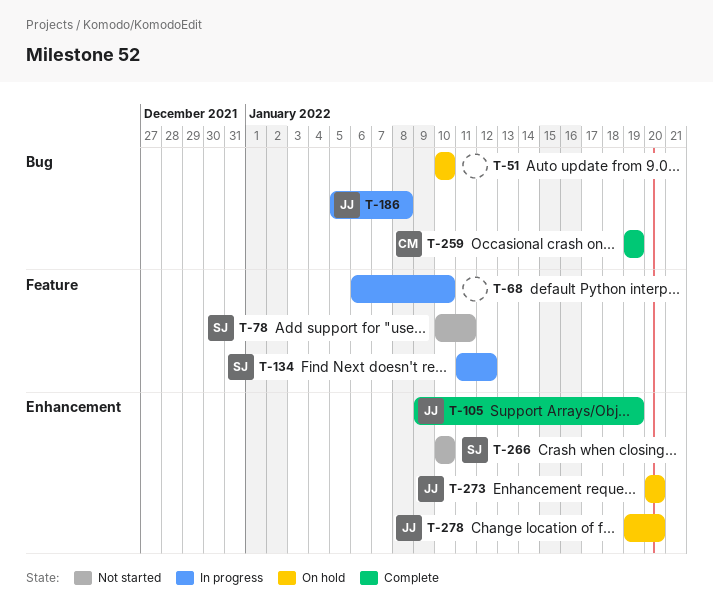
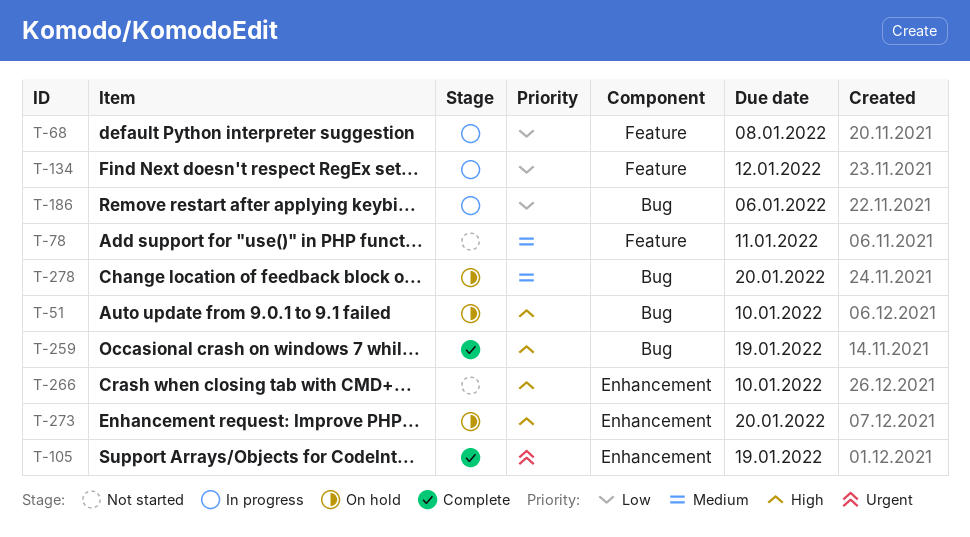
T-68, due: Jan 10 -> Jan 8
T-186, due: Jan 8 -> Jan 6
T-278, label: Enhancement -> Bug

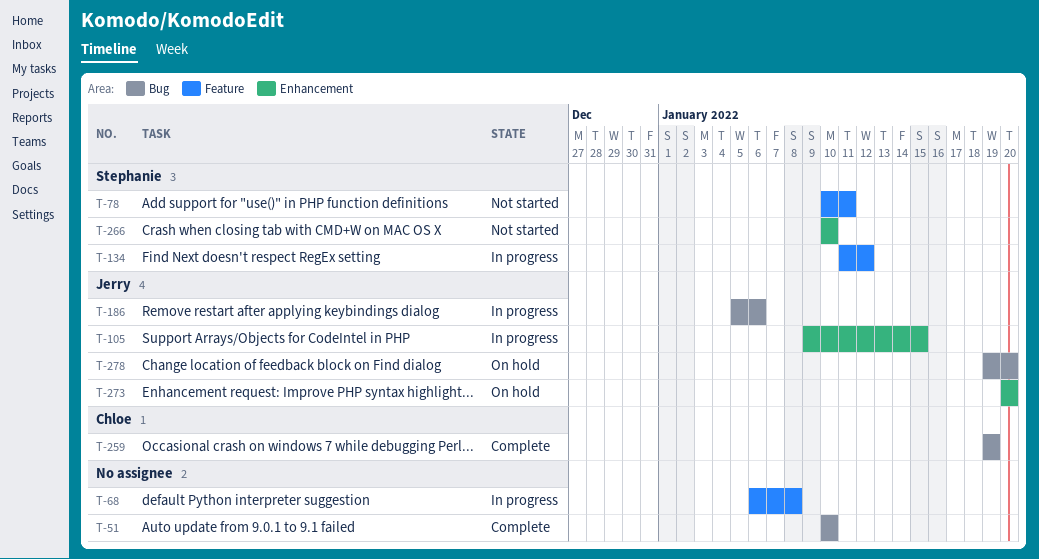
T-51, status: On hold -> Complete
T-105, status: Complete -> In progress
T-105, due: Jan 19 -> Jan 15

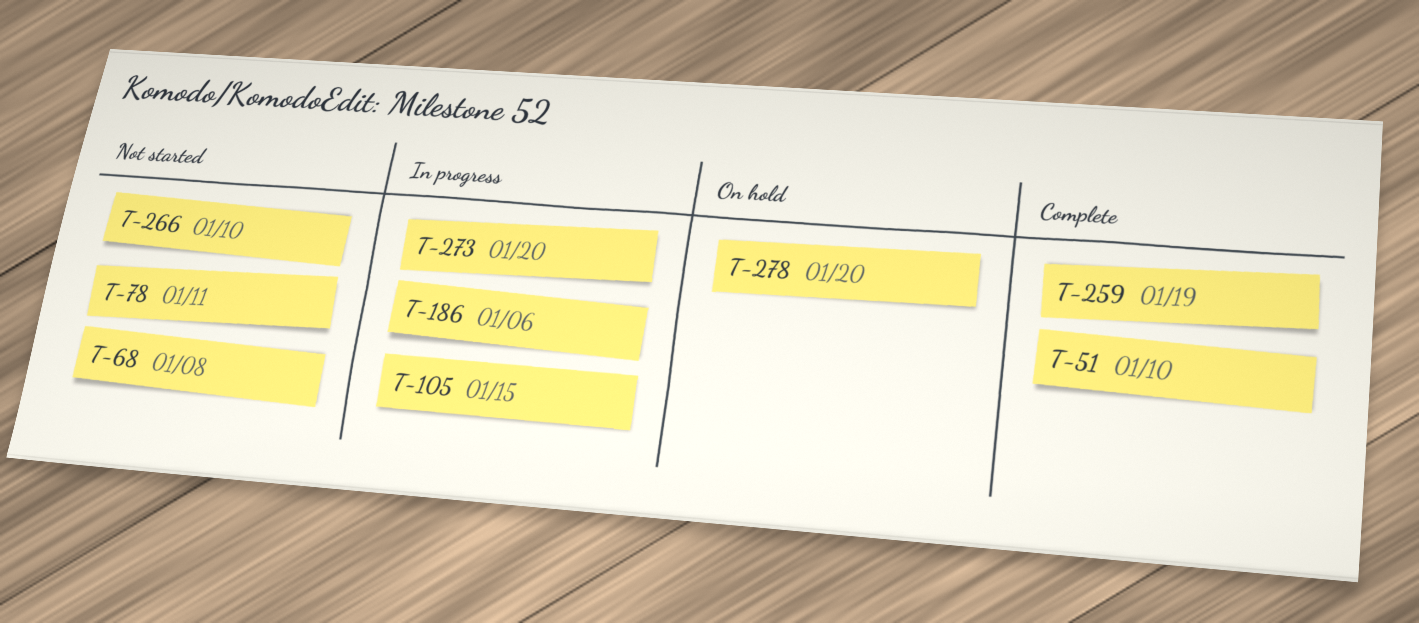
T-68, status: In progress -> Not started
T-134: present -> none
T-273, status: On hold -> In progress

